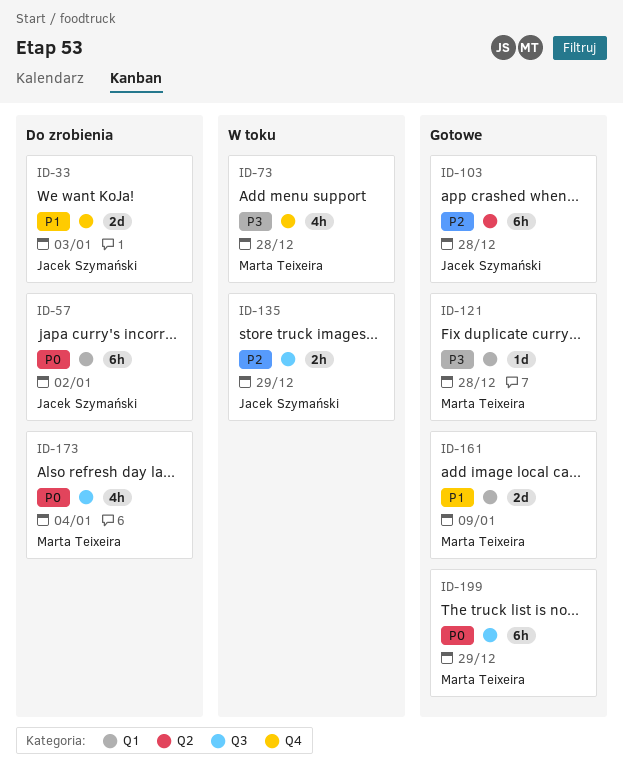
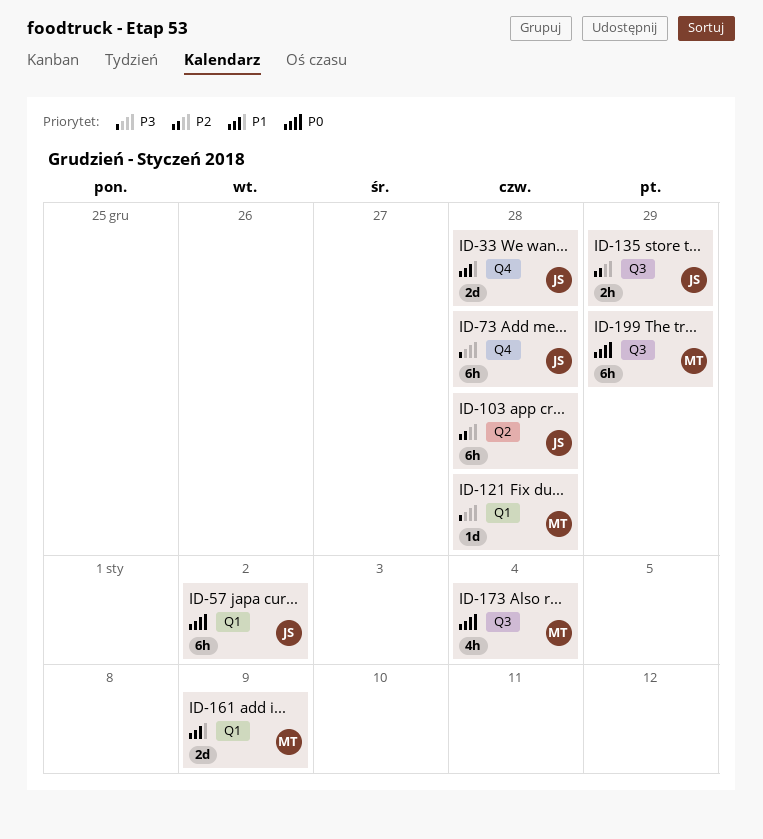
ID-33, due: Jan 3 -> Dec 28
ID-73, owner: Marta Teixeira -> Jacek Szymański
ID-73, estimate: 4h -> 6h

